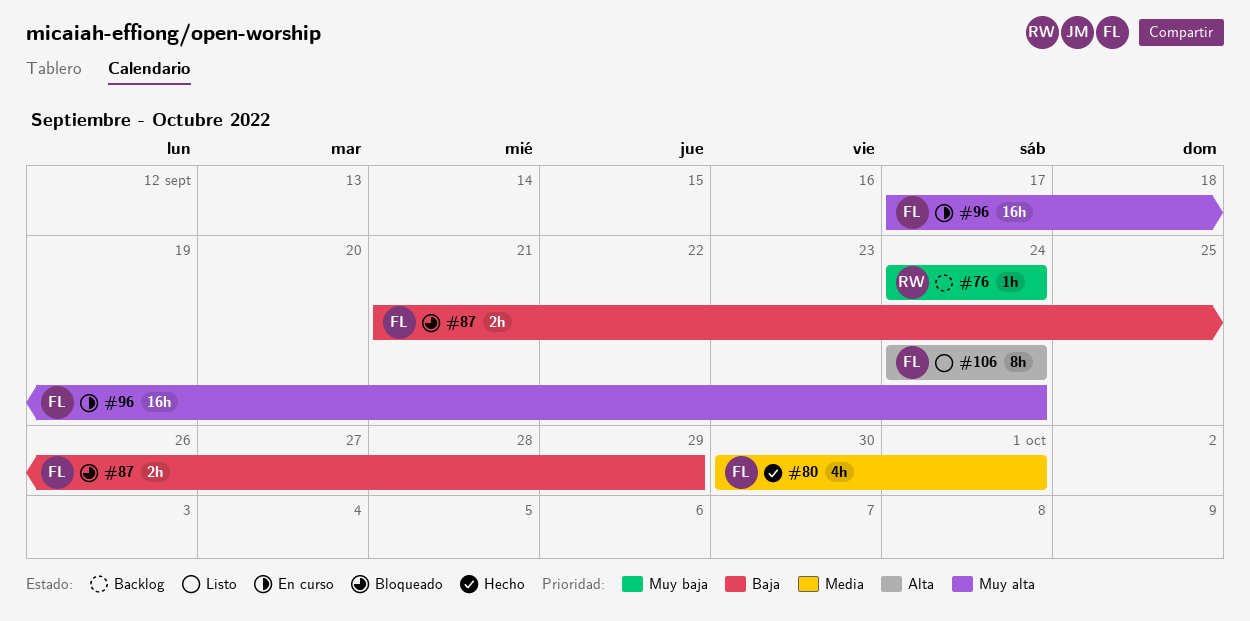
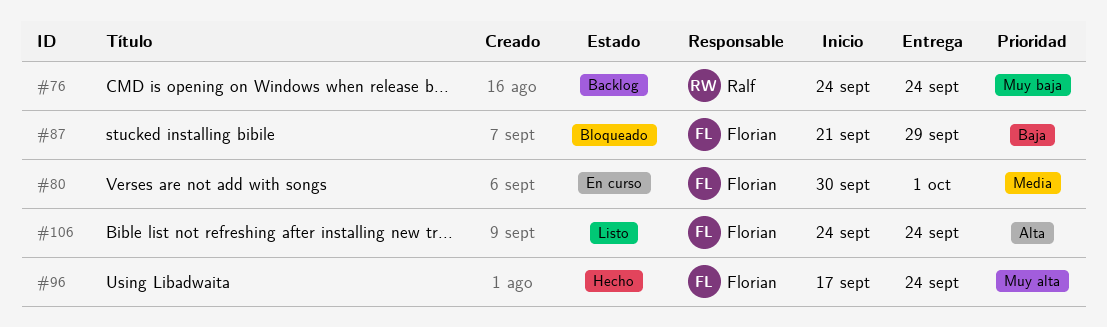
#80, status: Hecho -> En curso
#96, status: En curso -> Hecho

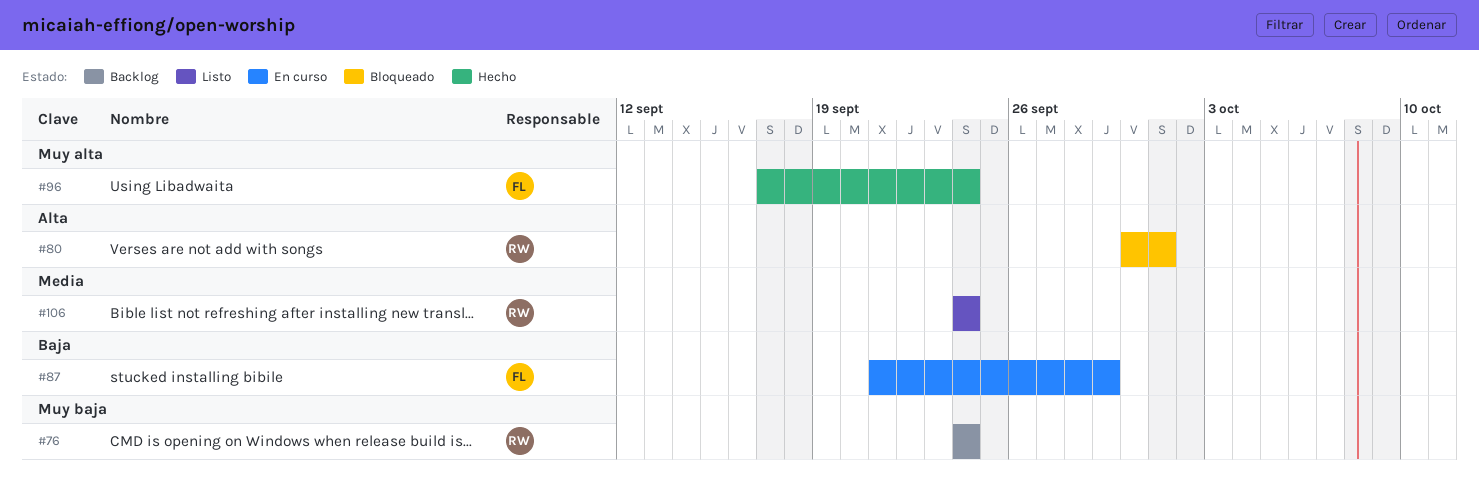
#80, status: En curso -> Bloqueado
#80, owner: Florian -> Ralf
#80, priority: Media -> Alta
#87, status: Bloqueado -> En curso
#106, owner: Florian -> Ralf
#106, priority: Alta -> Media

